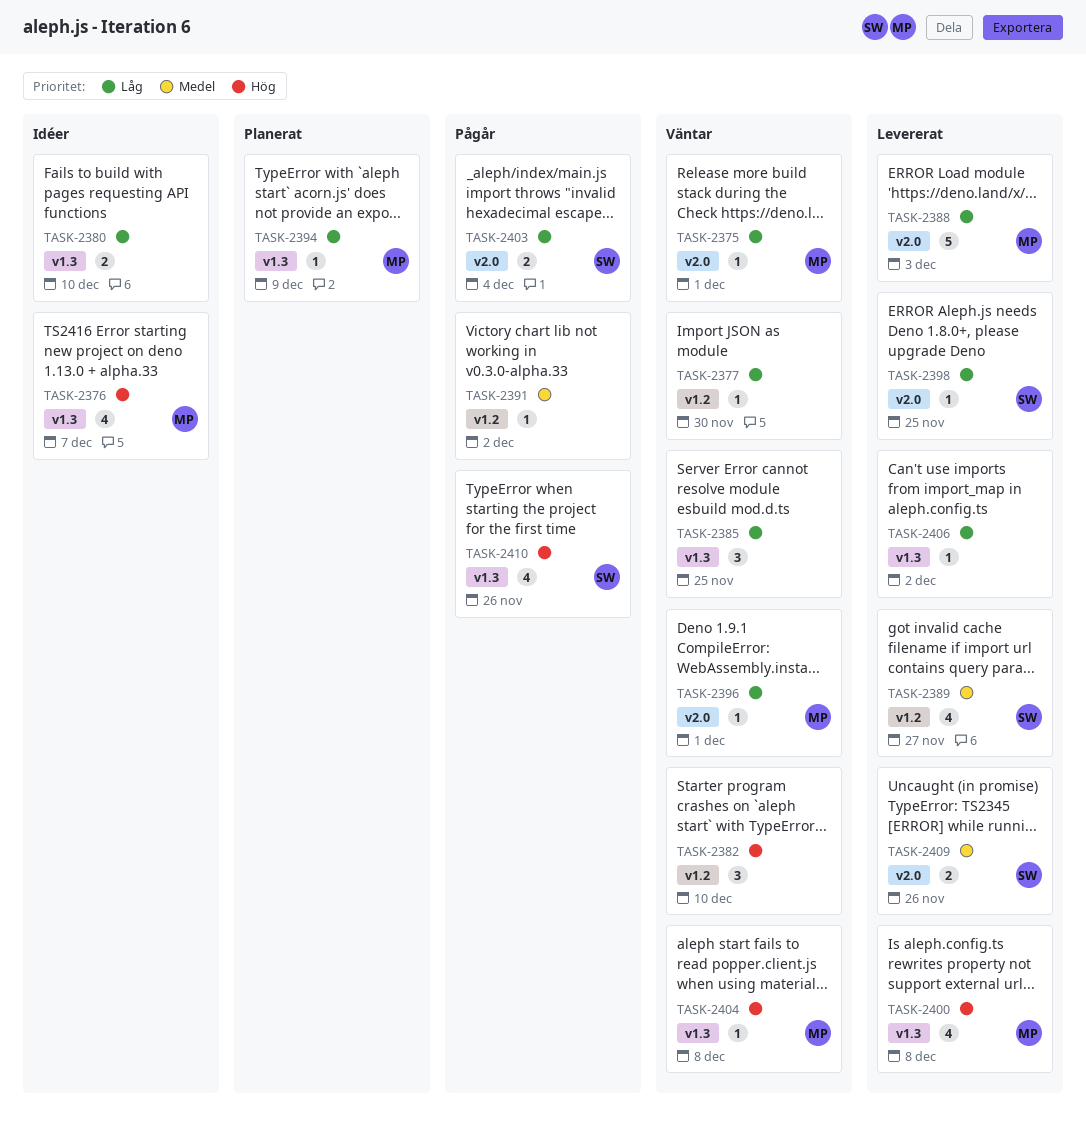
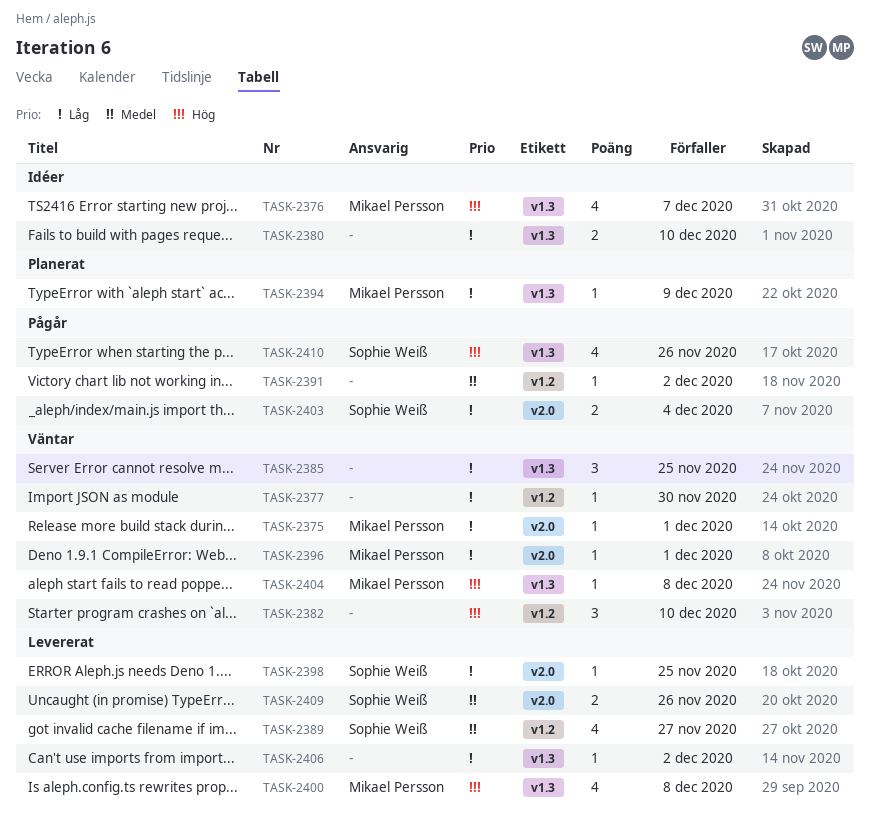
TASK-2388: present -> none

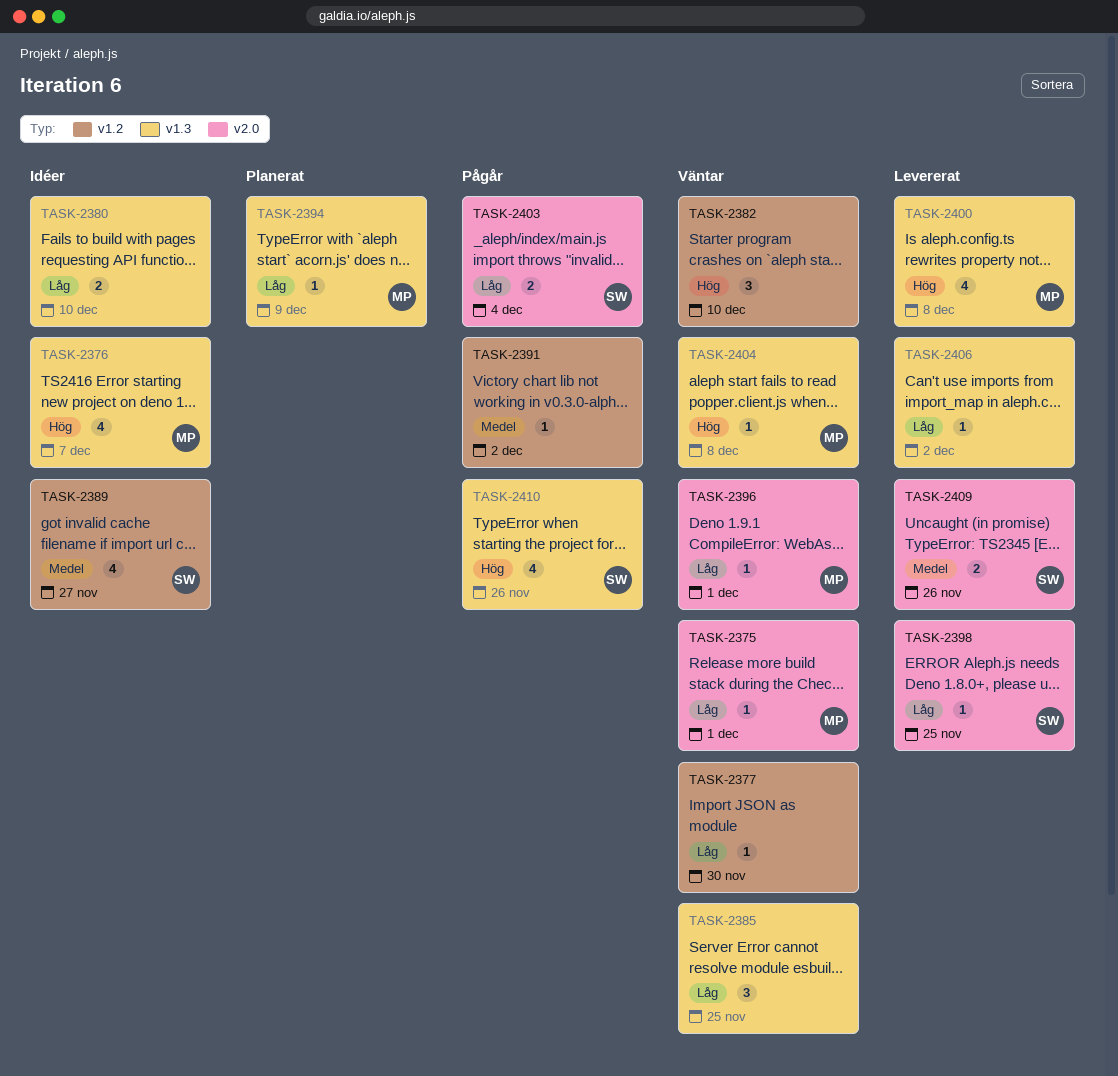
TASK-2389, status: Levererat -> Idéer

